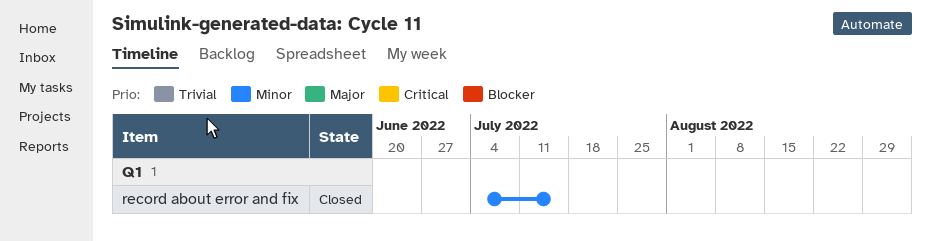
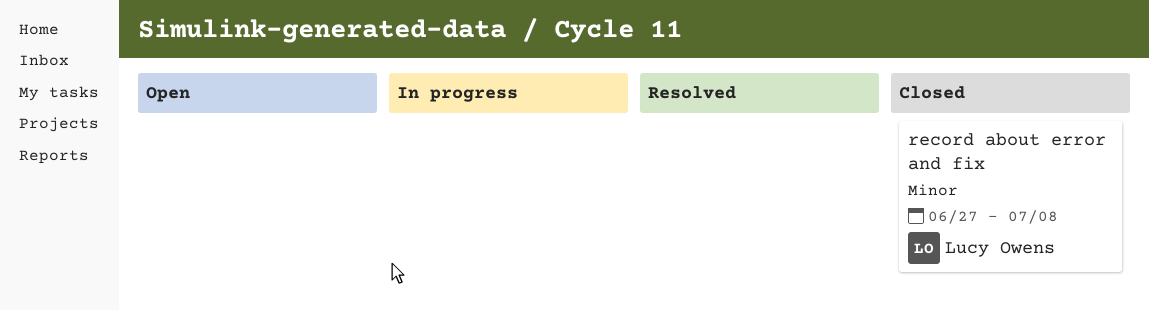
record about error and fix, start: Jul 4 -> Jun 27
record about error and fix, due: Jul 15 -> Jul 8

